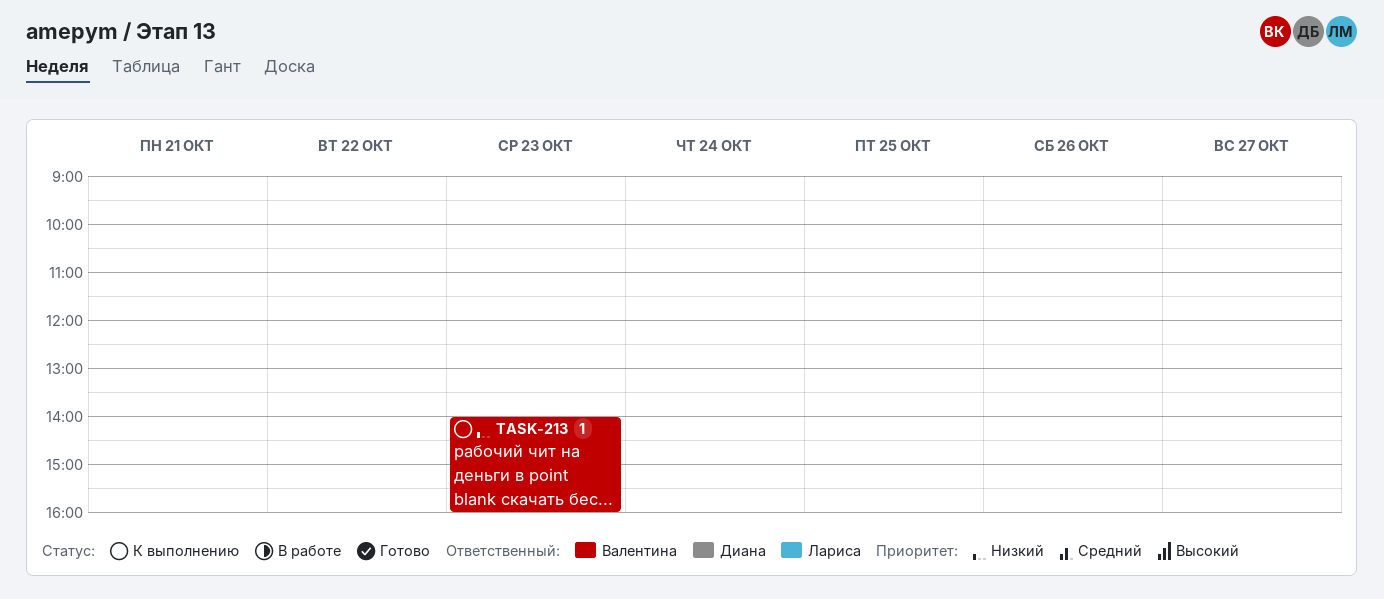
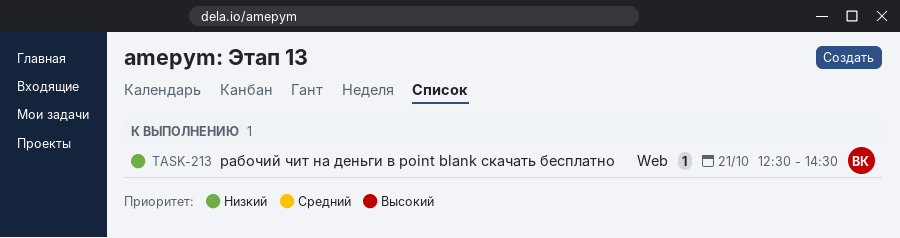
TASK-213, day: Oct 23 -> Oct 21
TASK-213, begins: 14:00 -> 12:30
TASK-213, ends: 16:00 -> 14:30

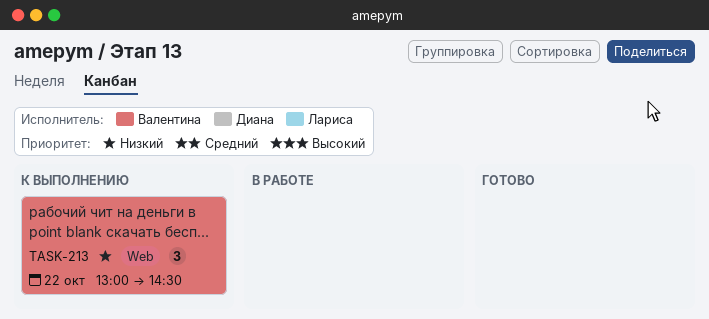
TASK-213, estimate: 1 -> 3
TASK-213, day: Oct 21 -> Oct 22
TASK-213, begins: 12:30 -> 13:00

